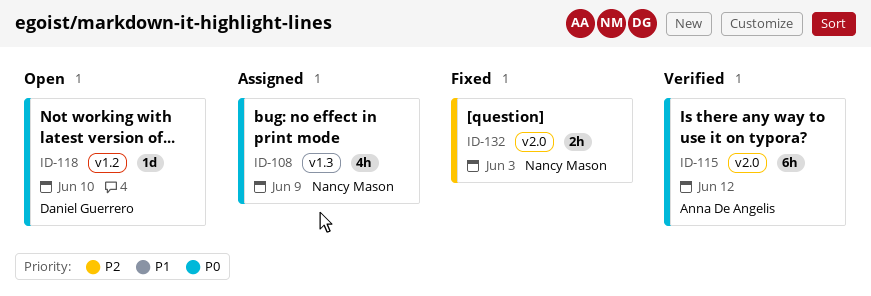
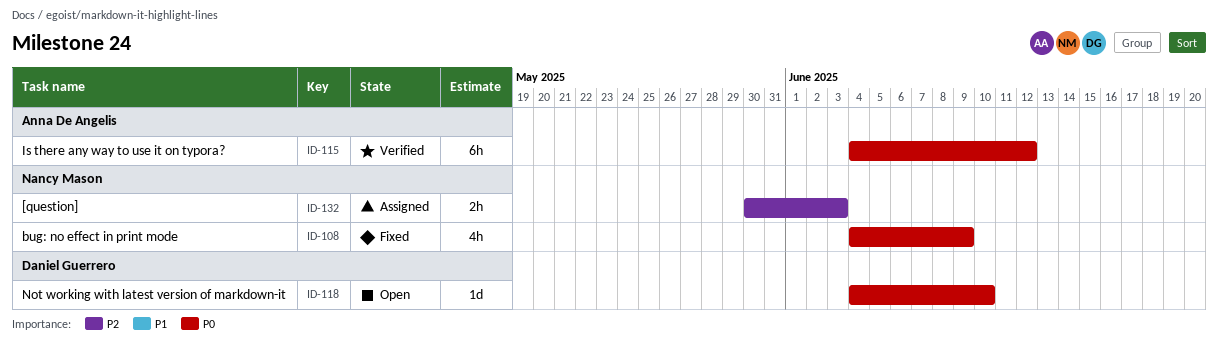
ID-108, status: Assigned -> Fixed
ID-132, status: Fixed -> Assigned

